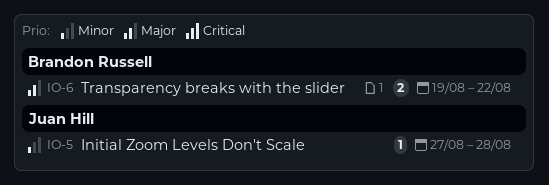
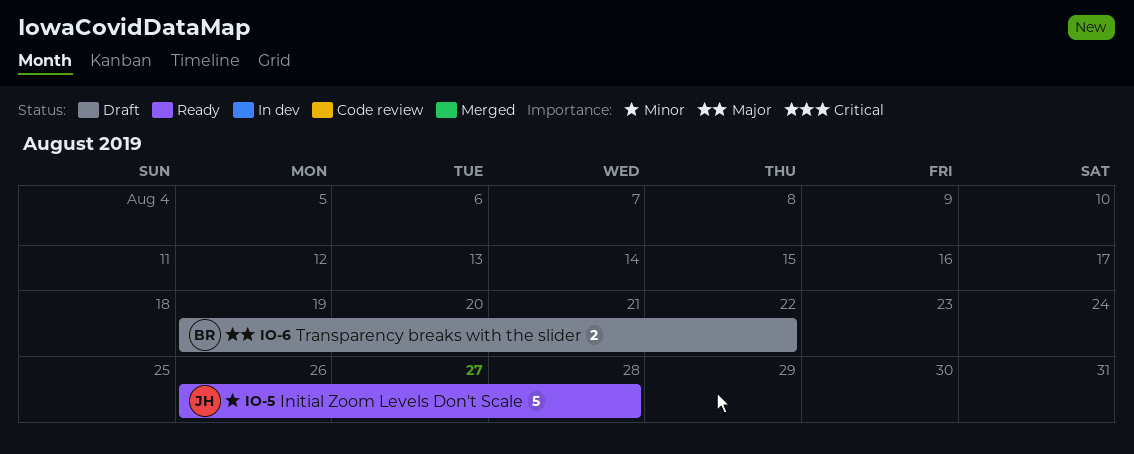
IO-5, estimate: 1 -> 5
IO-5, start: Aug 27 -> Aug 26

